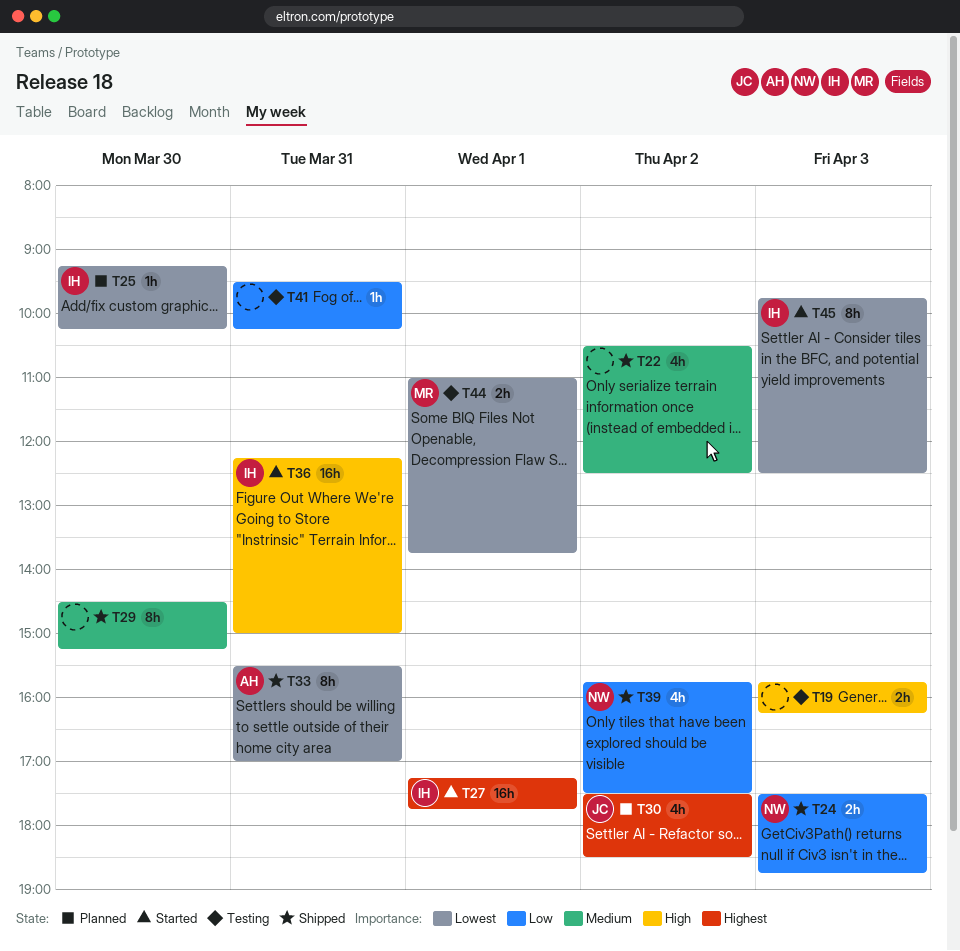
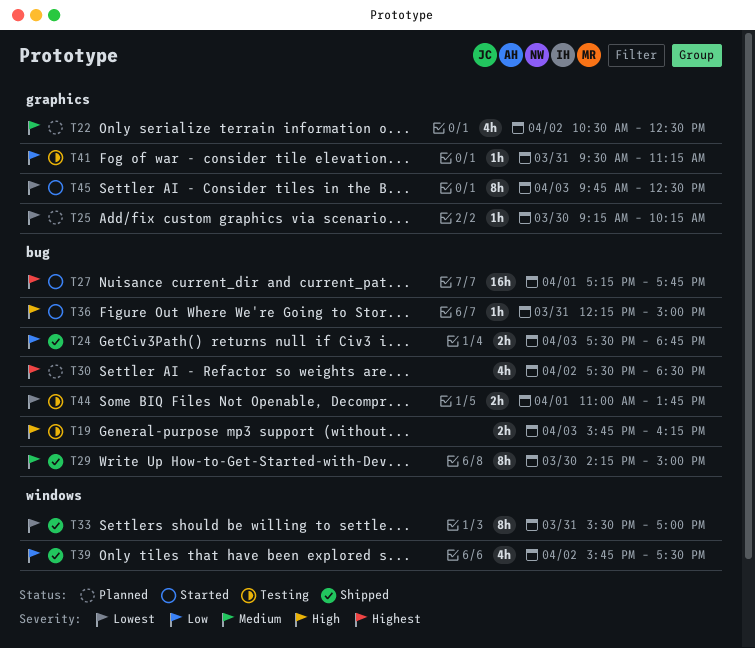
T22, status: Shipped -> Planned
T29, begins: 14:30 -> 14:15
T29, ends: 15:15 -> 15:00
T36, estimate: 16h -> 1h
T41, ends: 10:15 -> 11:15

